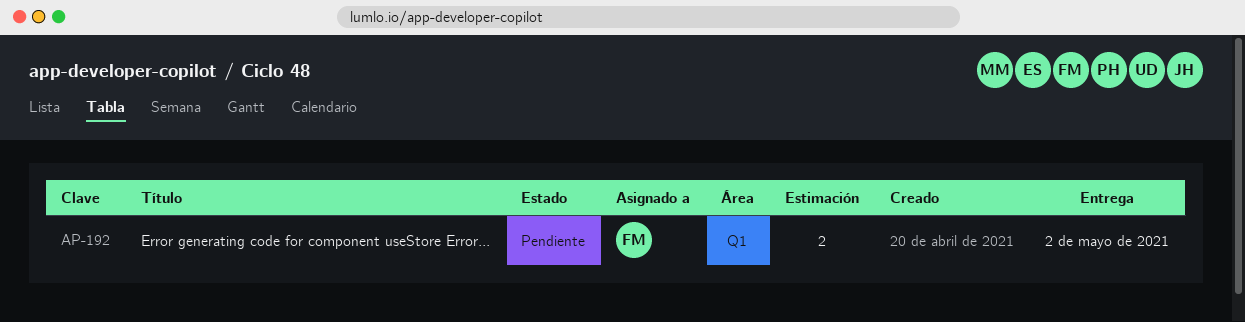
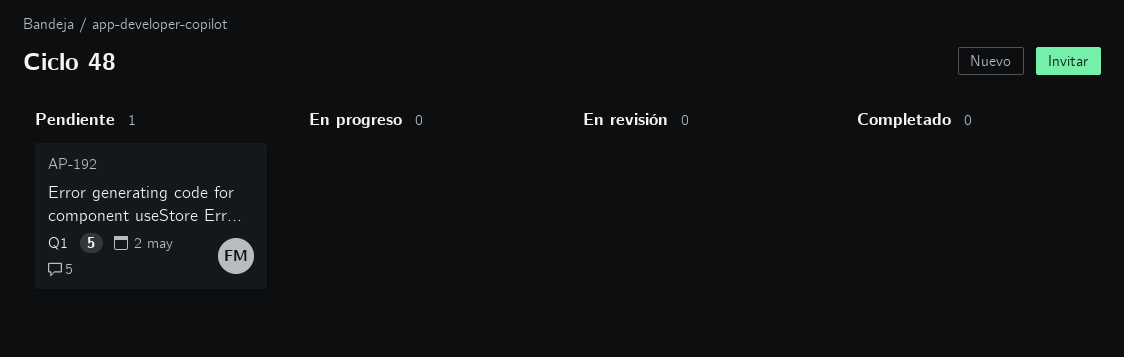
AP-192, estimate: 2 -> 5

